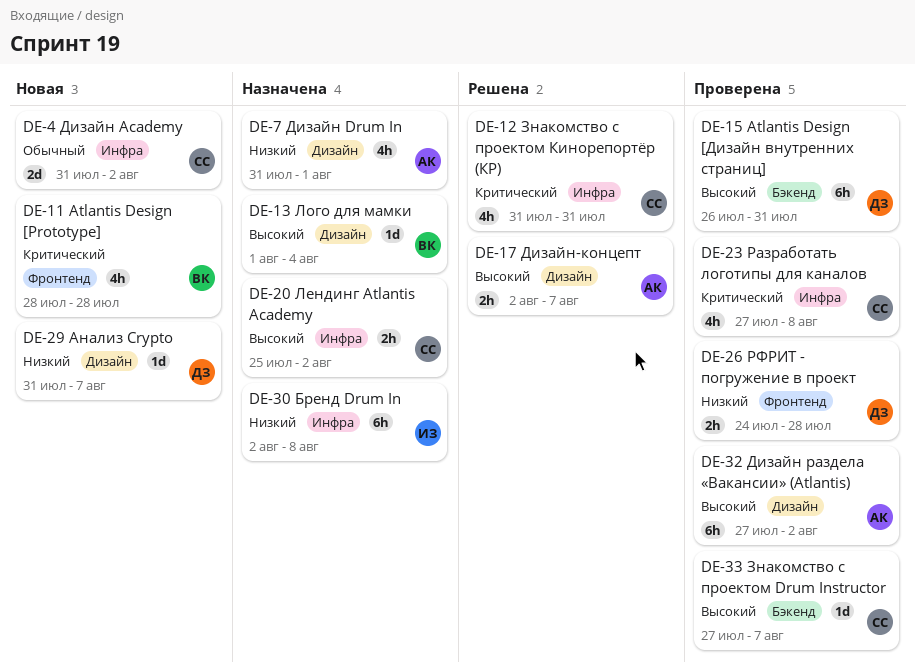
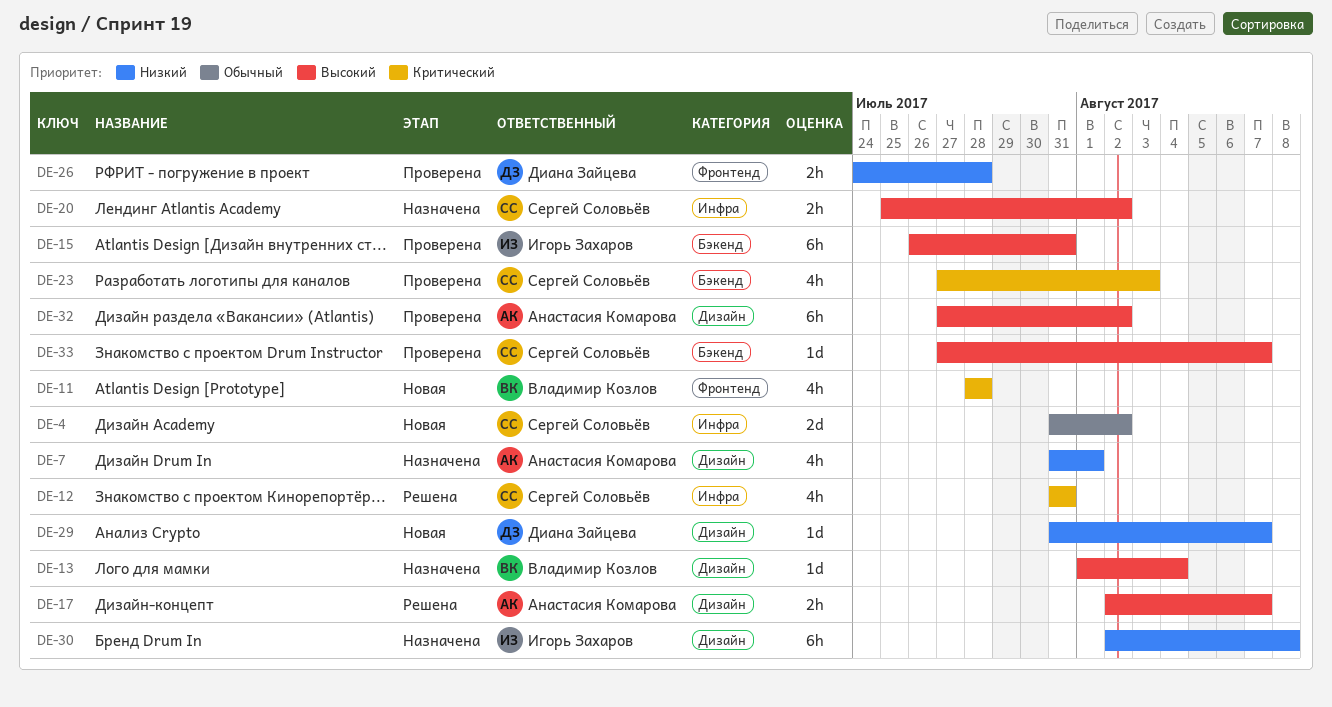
DE-15, owner: Диана Зайцева -> Игорь Захаров
DE-23, label: Инфра -> Бэкенд
DE-23, due: Aug 8 -> Aug 3
DE-30, label: Инфра -> Дизайн

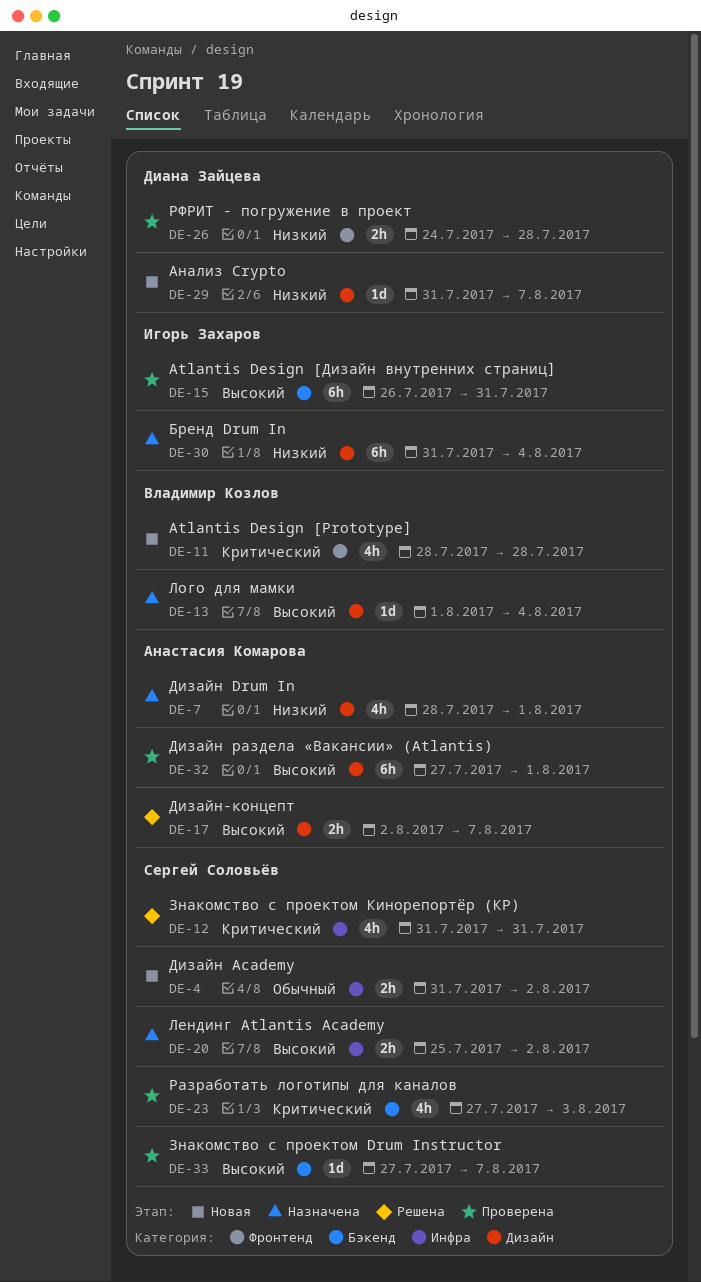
DE-4, estimate: 2d -> 2h
DE-7, start: Jul 31 -> Jul 28
DE-30, start: Aug 2 -> Jul 31
DE-30, due: Aug 8 -> Aug 4
DE-32, due: Aug 2 -> Aug 1

